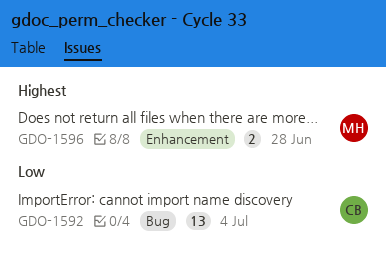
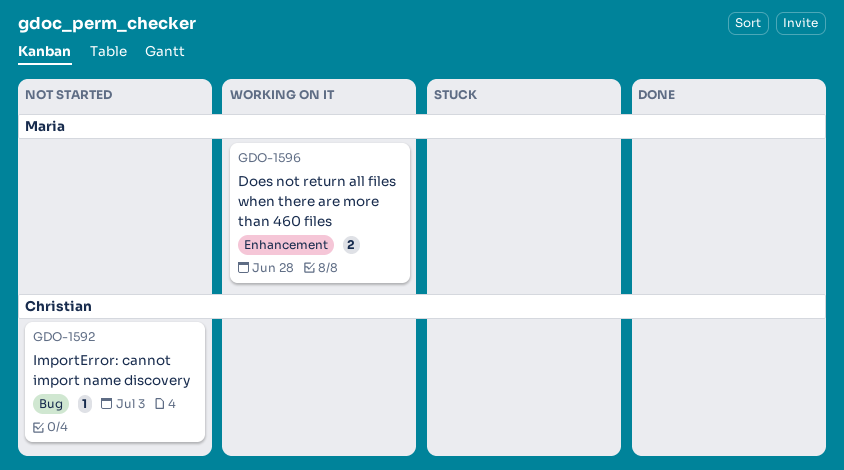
GDO-1592, estimate: 13 -> 1
GDO-1592, due: Jul 4 -> Jul 3

